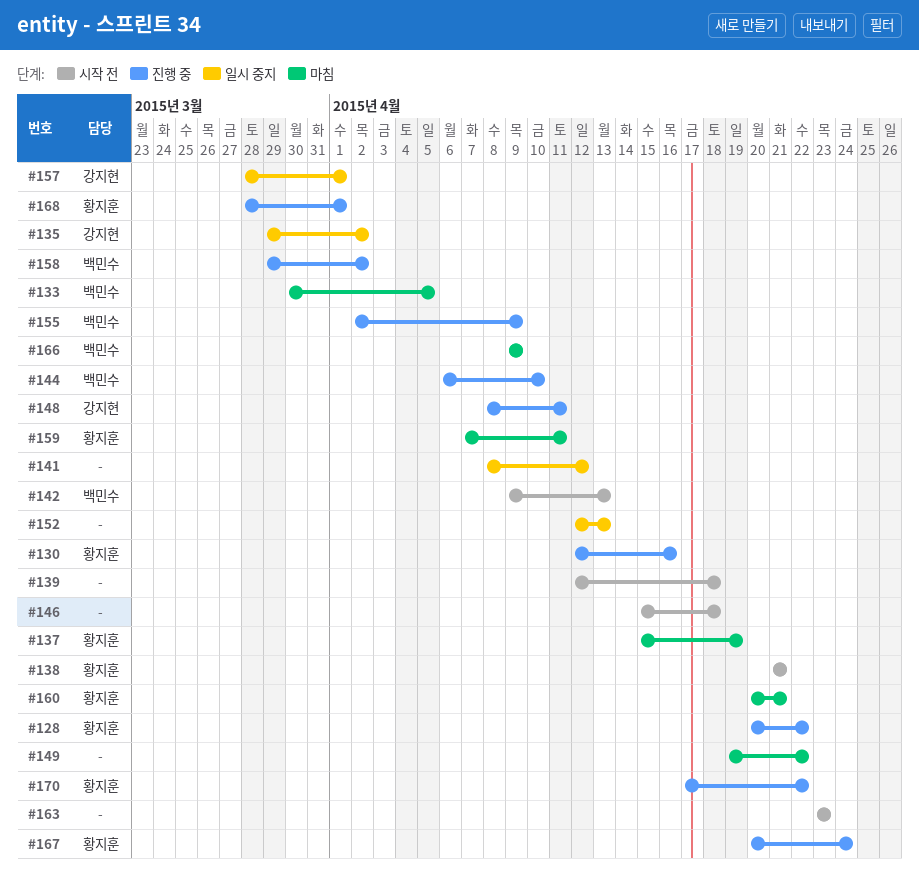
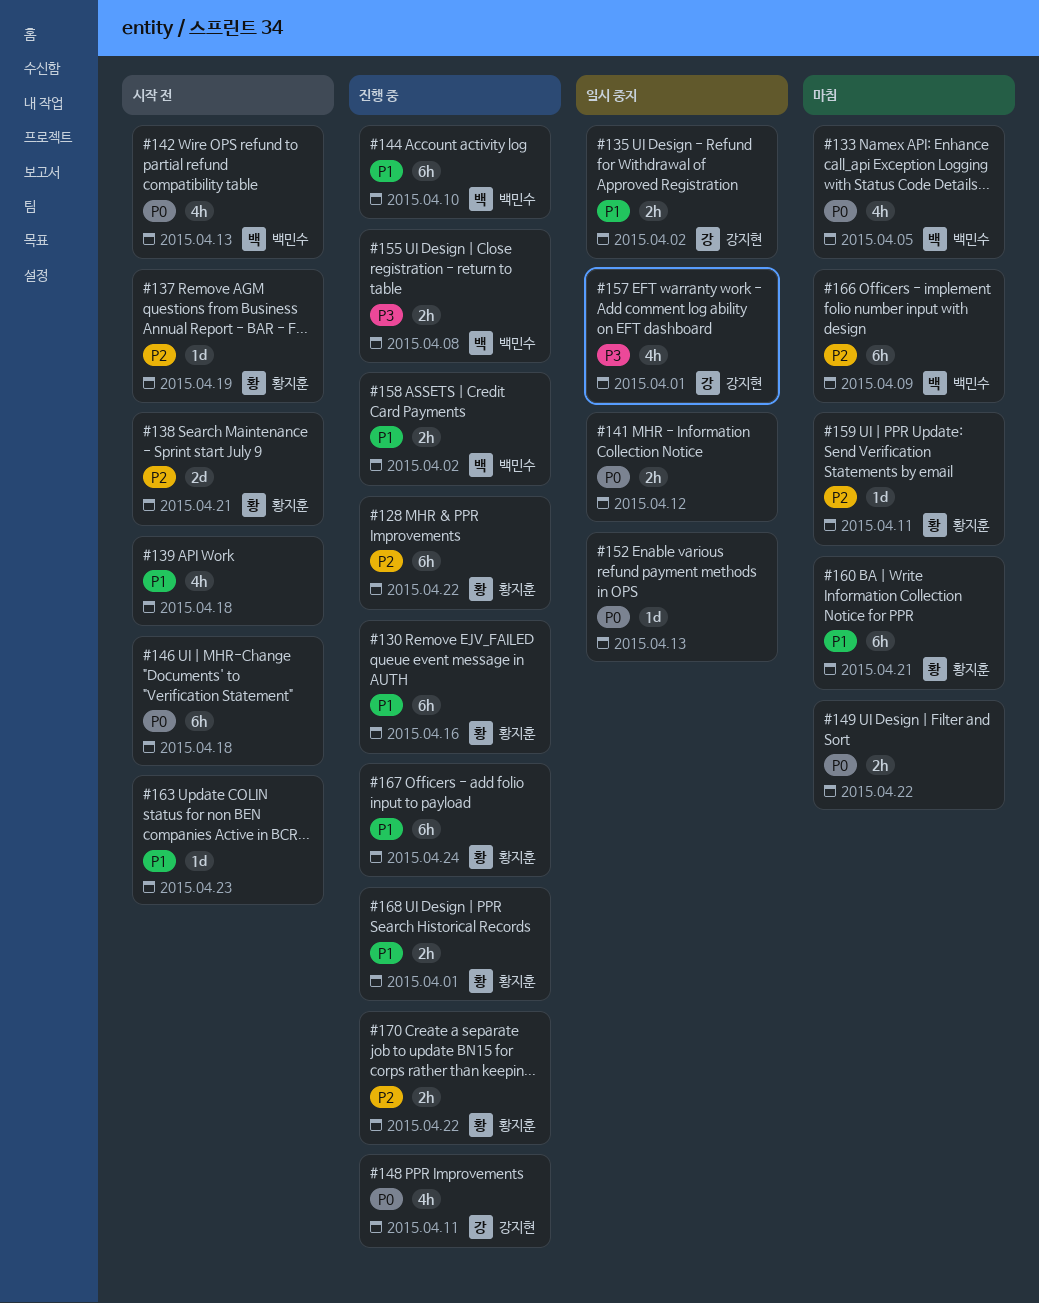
#137, status: 마침 -> 시작 전
#155, due: Apr 9 -> Apr 8

